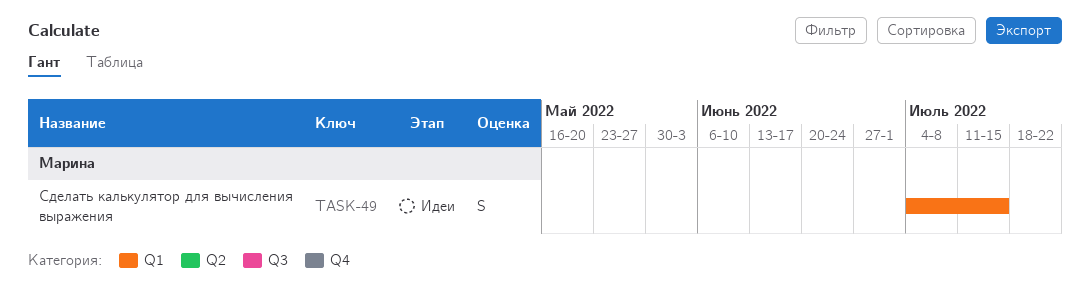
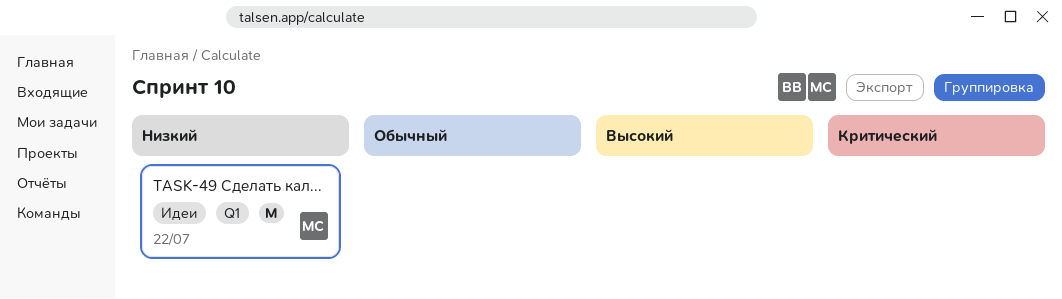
TASK-49, estimate: S -> M
TASK-49, due: Jul 15 -> Jul 22

